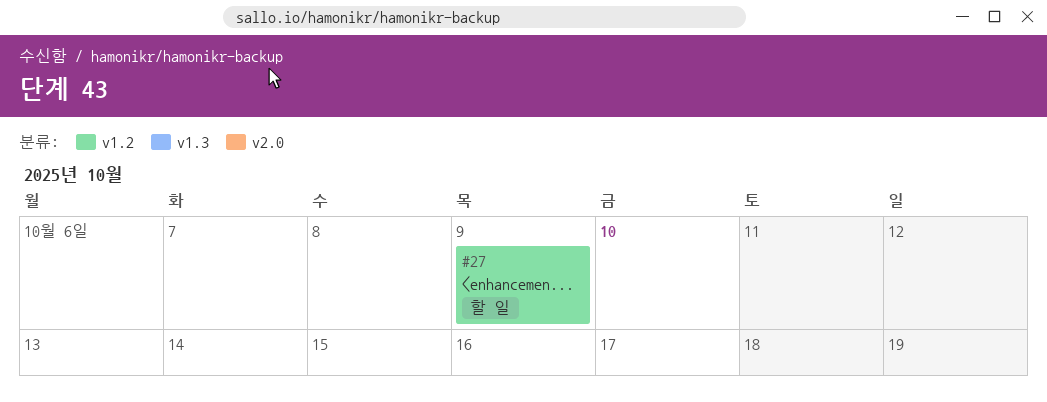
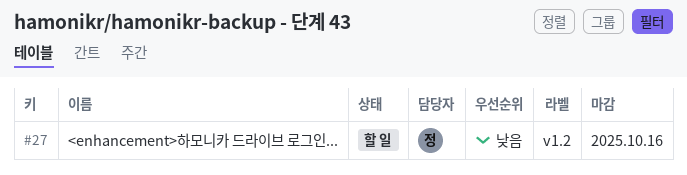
#27, due: Oct 9 -> Oct 16

